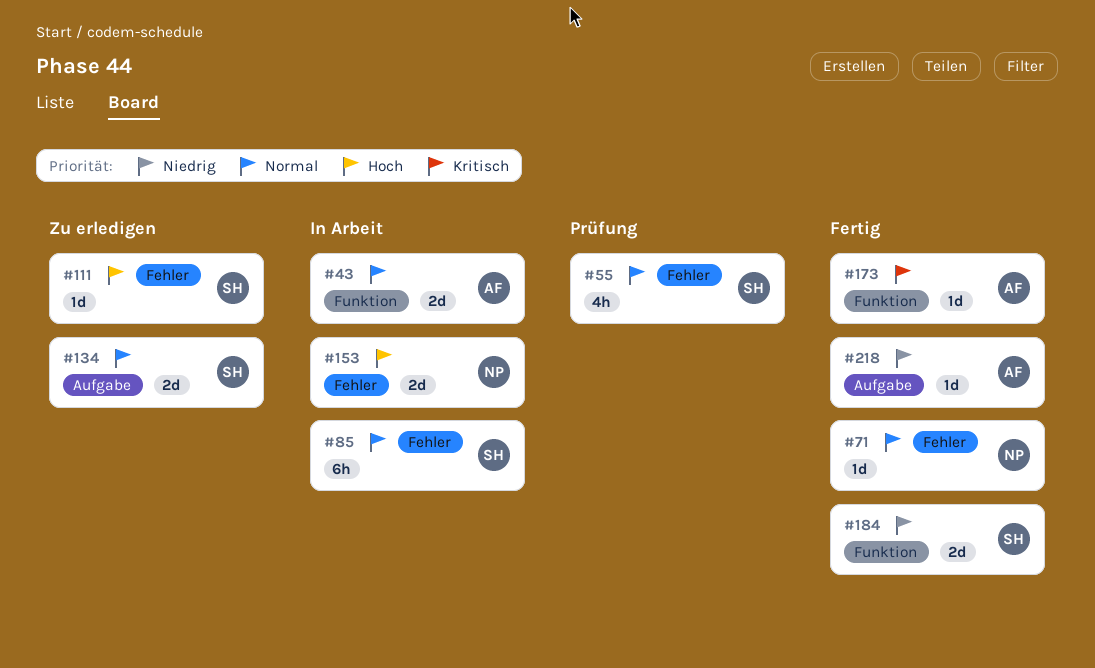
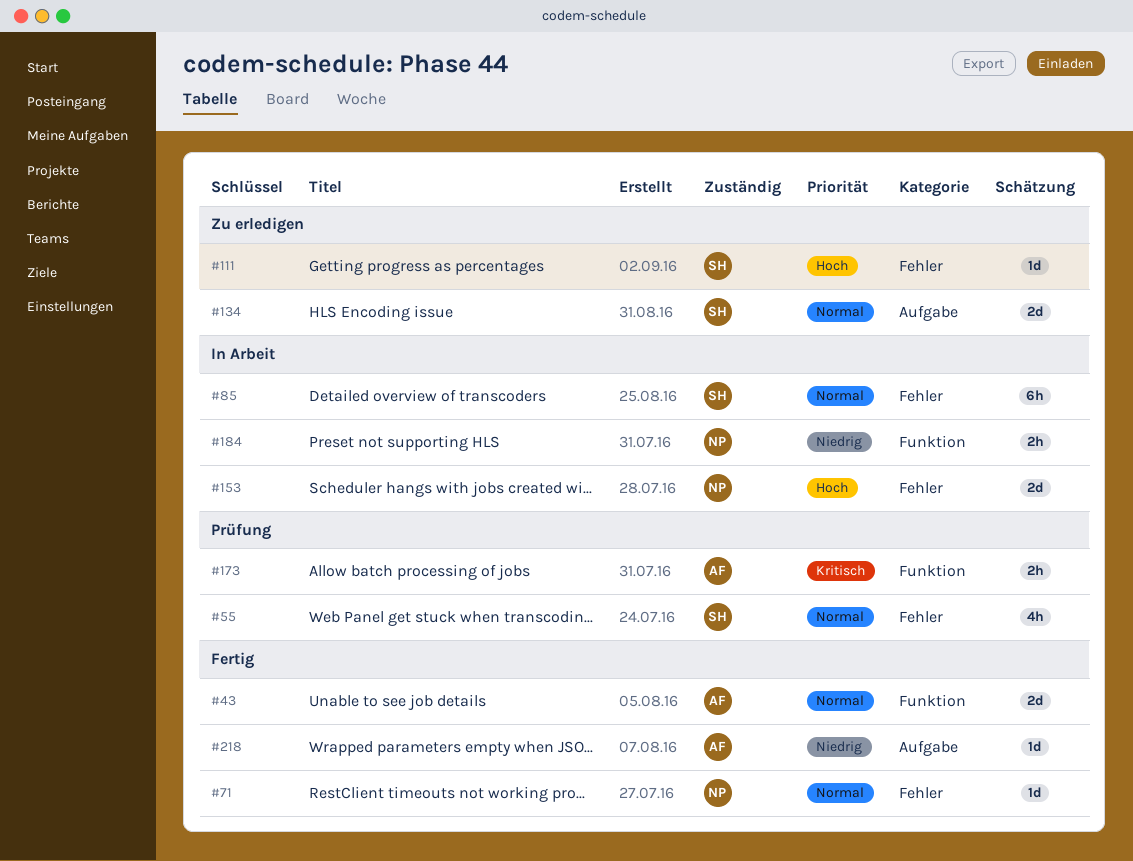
#43, status: In Arbeit -> Fertig
#173, status: Fertig -> Prüfung
#173, estimate: 1d -> 2h
#184, status: Fertig -> In Arbeit
#184, owner: SH -> NP
#184, estimate: 2d -> 2h

